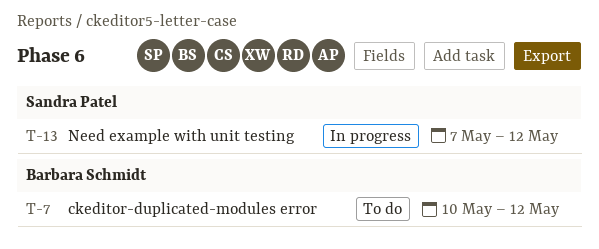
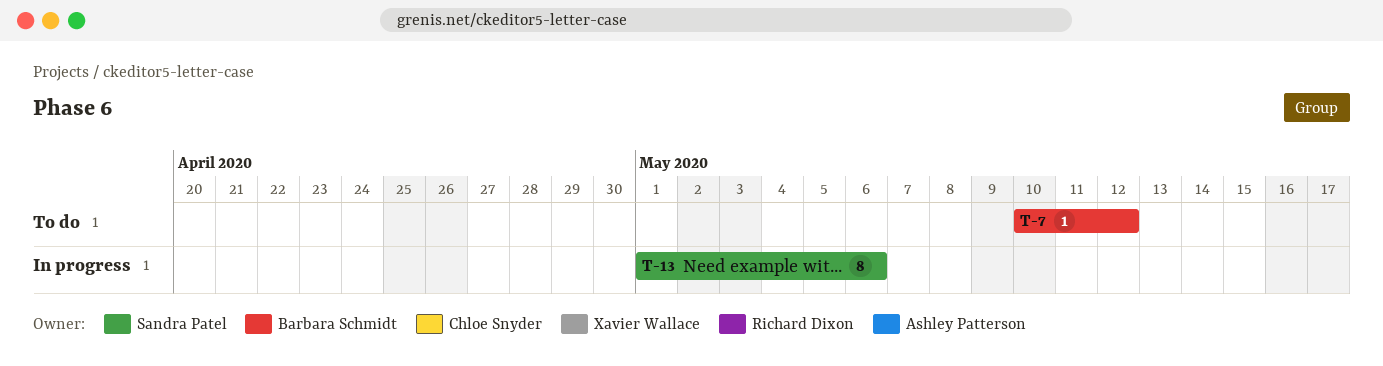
T-13, start: May 7 -> May 1
T-13, due: May 12 -> May 6

